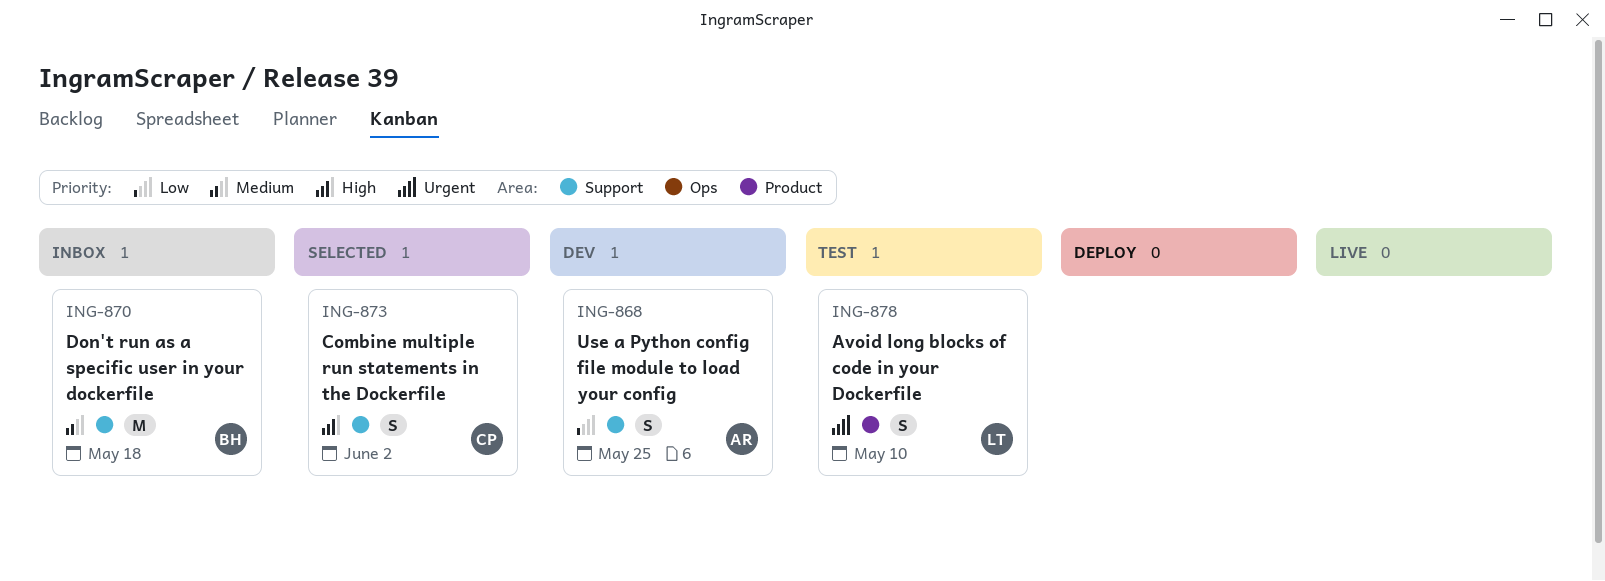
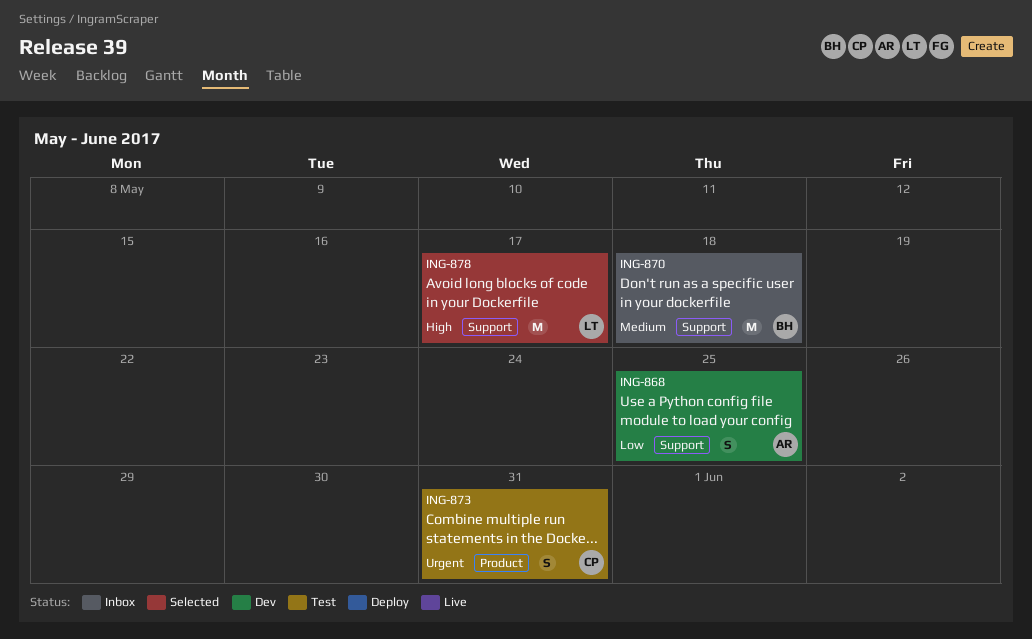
ING-873, status: Selected -> Test
ING-873, priority: High -> Urgent
ING-873, label: Support -> Product
ING-873, due: Jun 2 -> May 31
ING-878, status: Test -> Selected
ING-878, priority: Urgent -> High
ING-878, label: Product -> Support
ING-878, estimate: S -> M
ING-878, due: May 10 -> May 17

